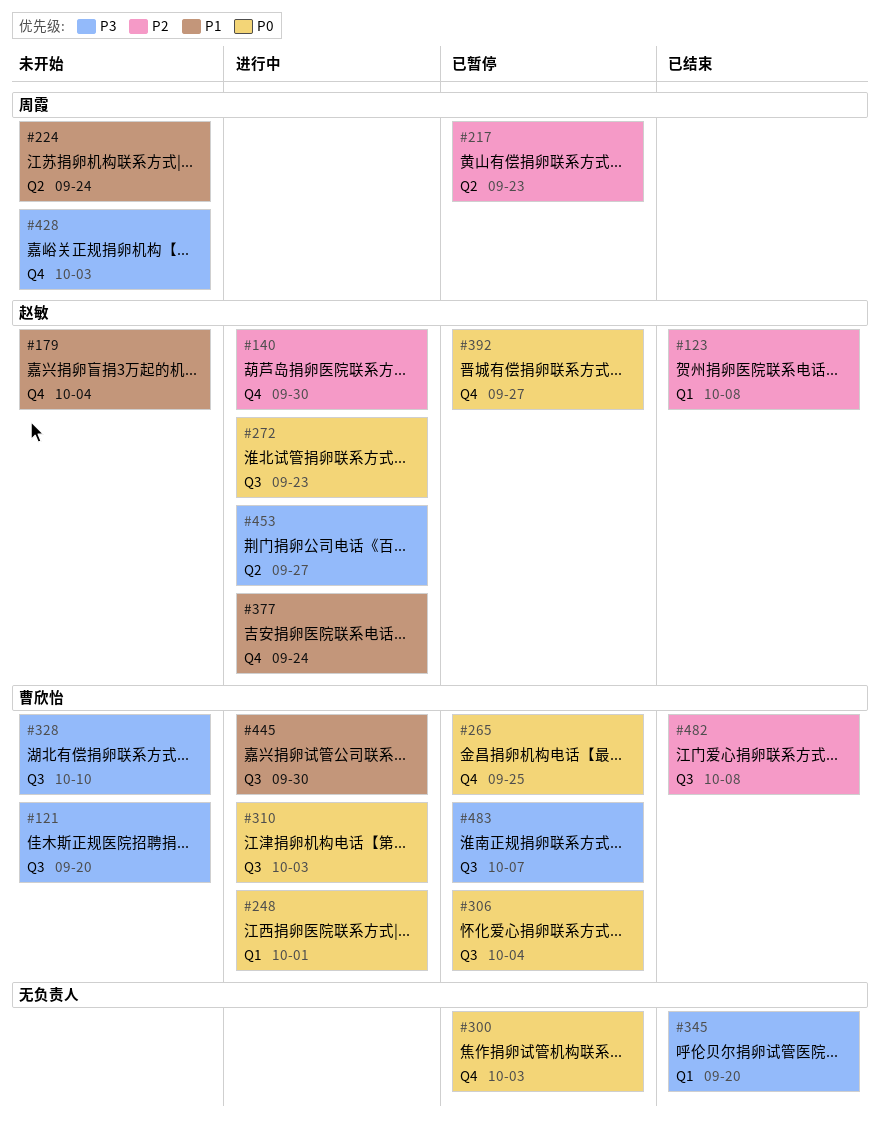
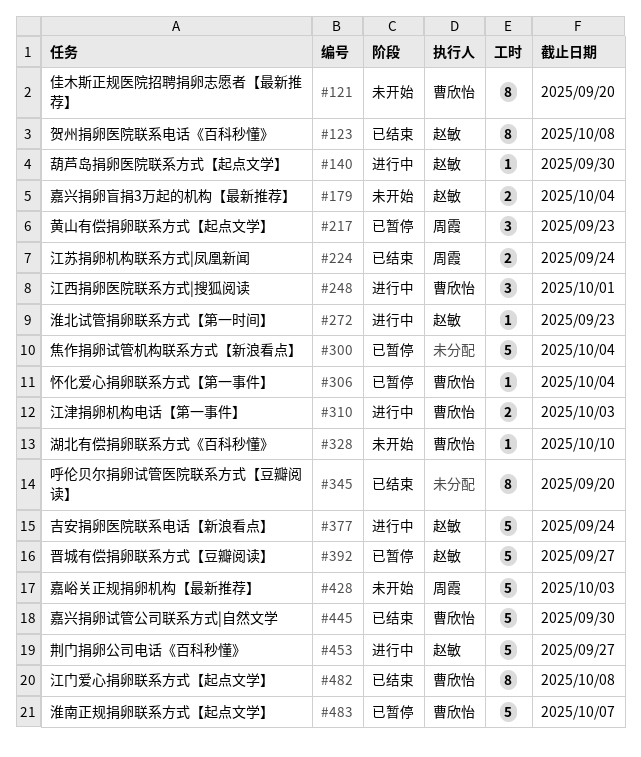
#224, status: 未开始 -> 已结束
#265: present -> none
#300, due: Oct 3 -> Oct 4
#445, status: 进行中 -> 已结束

